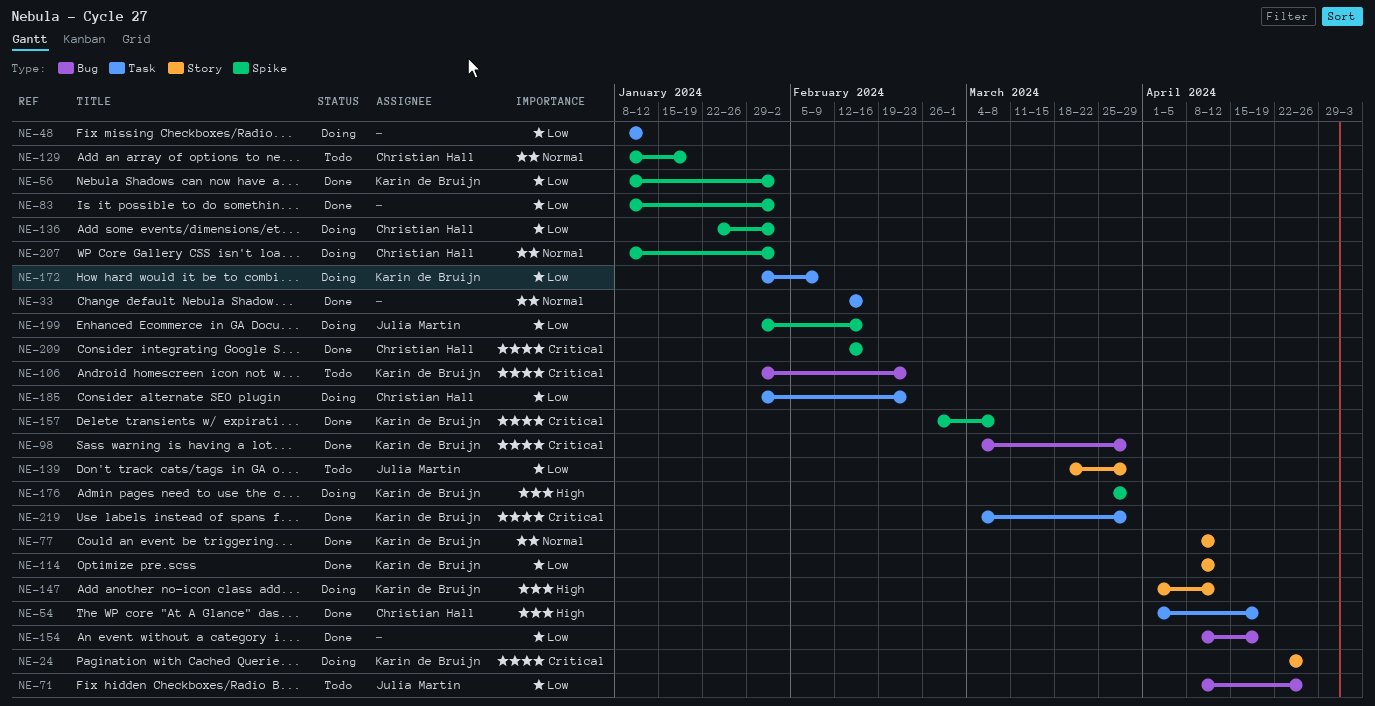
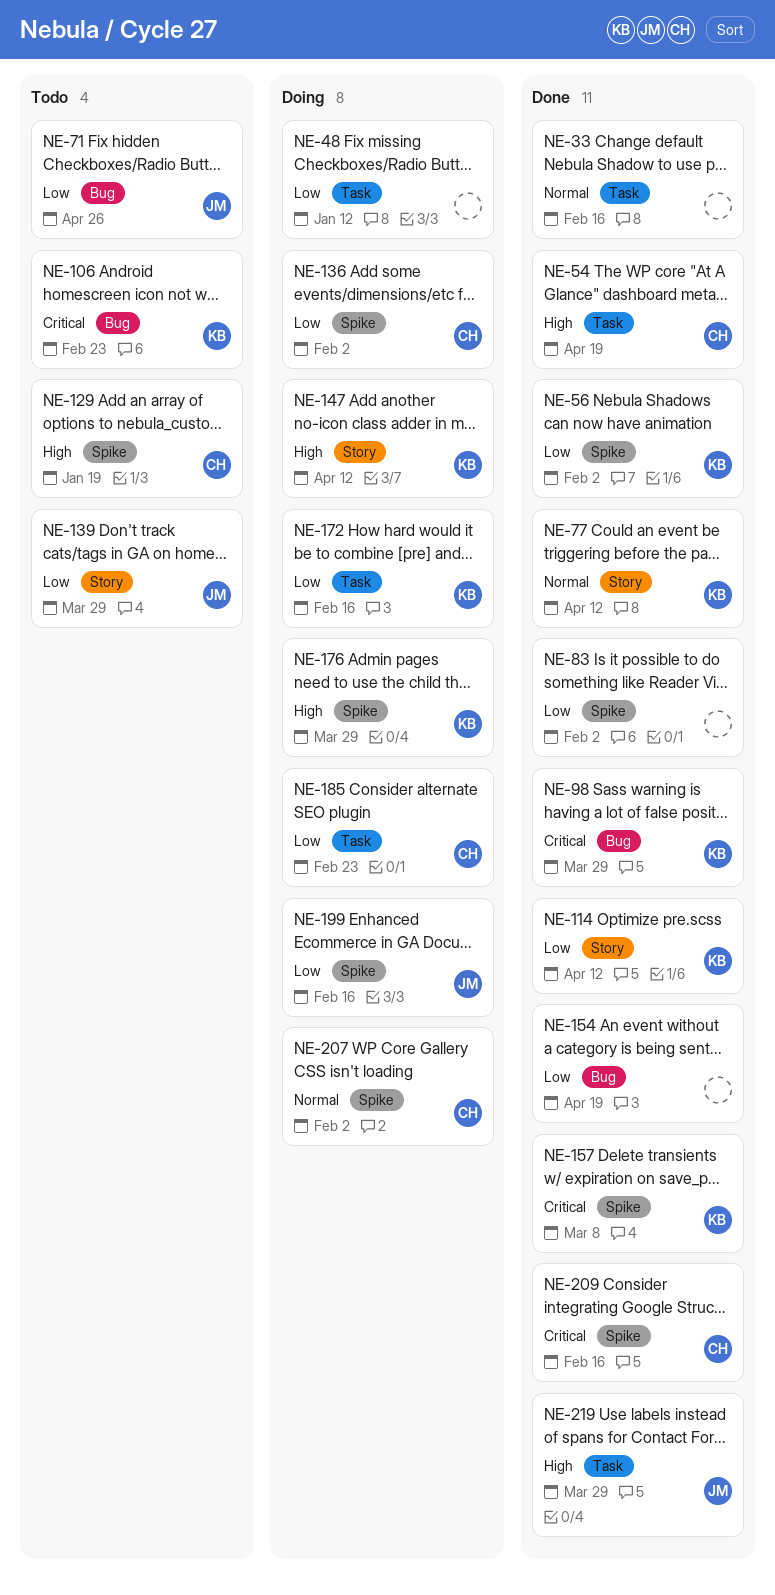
NE-24: present -> none
NE-129, priority: Normal -> High
NE-172, due: Feb 9 -> Feb 16
NE-219, owner: Karin de Bruijn -> Julia Martin
NE-219, priority: Critical -> High

